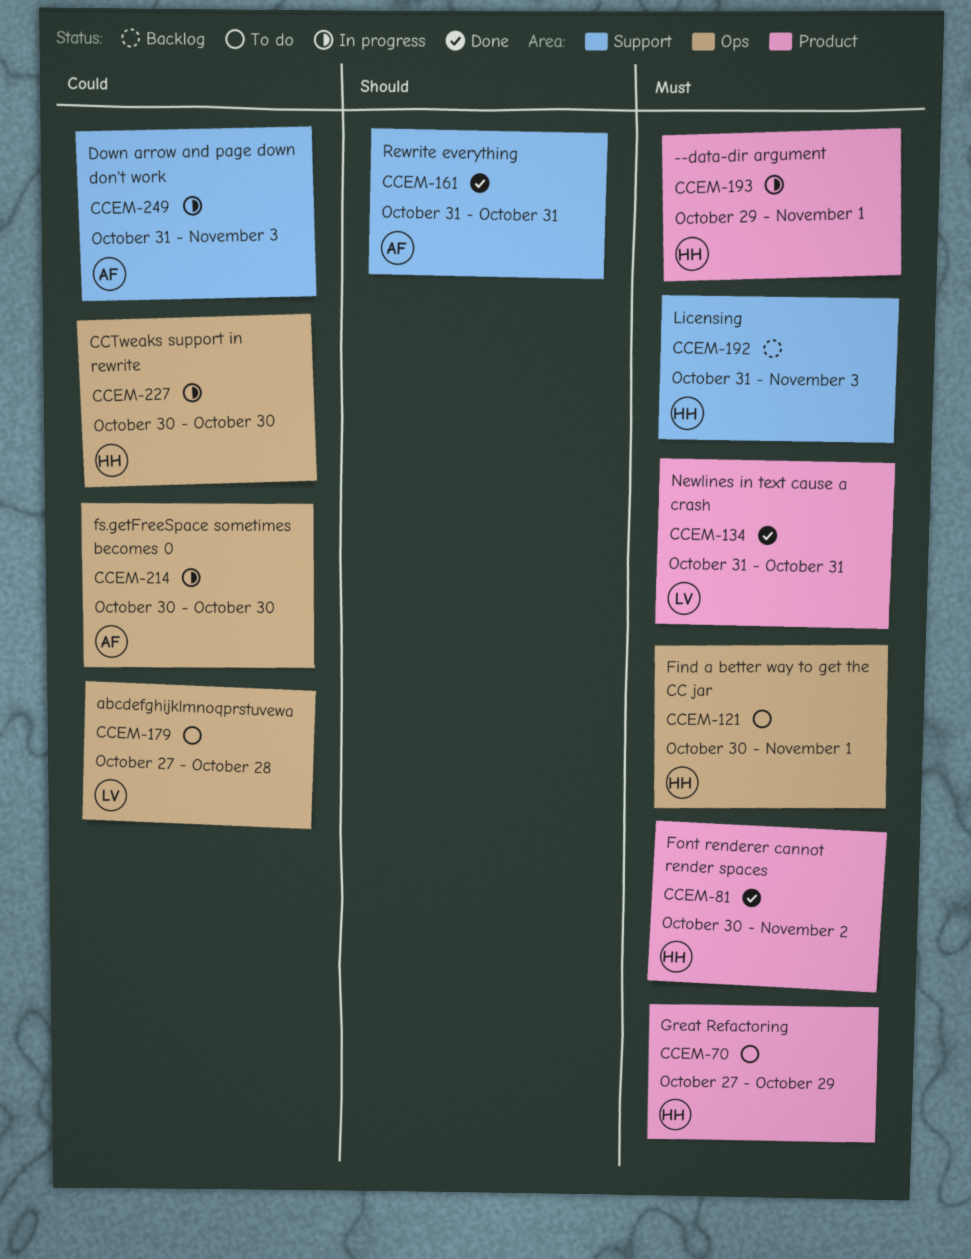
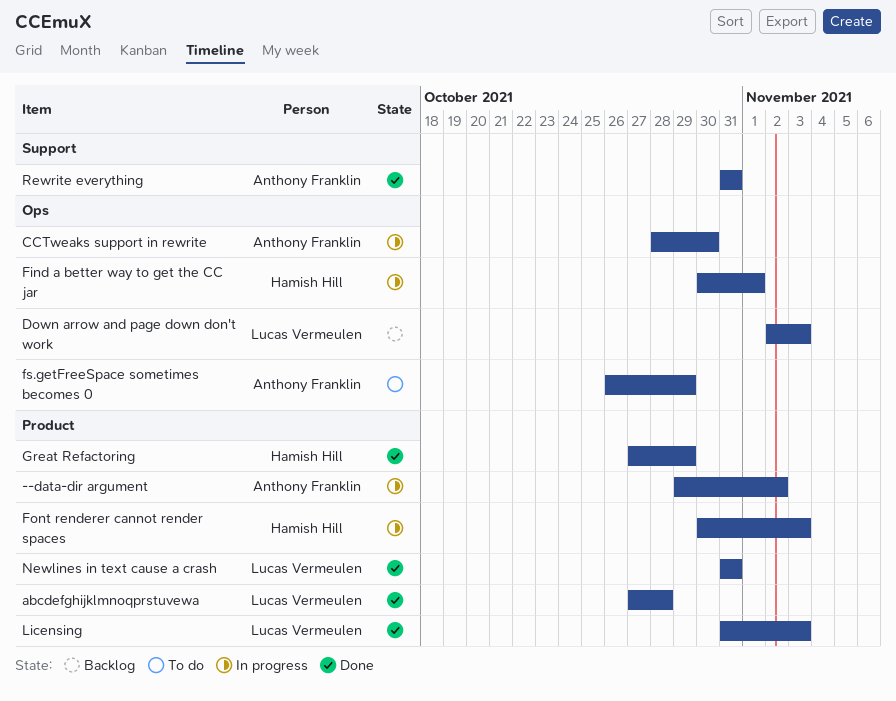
--data-dir argument, owner: Hamish Hill -> Anthony Franklin
--data-dir argument, due: Nov 1 -> Nov 2
abcdefghijklmnoqprstuvewa, status: To do -> Done
abcdefghijklmnoqprstuvewa, label: Ops -> Product
CCTweaks support in rewrite, owner: Hamish Hill -> Anthony Franklin
CCTweaks support in rewrite, start: Oct 30 -> Oct 28
Down arrow and page down don't work, status: In progress -> Backlog
Down arrow and page down don't work, owner: Anthony Franklin -> Lucas Vermeulen
Down arrow and page down don't work, label: Support -> Ops
Down arrow and page down don't work, start: Oct 31 -> Nov 2
Find a better way to get the CC jar, status: To do -> In progress
Font renderer cannot render spaces, status: Done -> In progress
Font renderer cannot render spaces, due: Nov 2 -> Nov 3
fs.getFreeSpace sometimes becomes 0, status: In progress -> To do
fs.getFreeSpace sometimes becomes 0, start: Oct 30 -> Oct 26
fs.getFreeSpace sometimes becomes 0, due: Oct 30 -> Oct 29
Great Refactoring, status: To do -> Done
Licensing, status: Backlog -> Done
Licensing, owner: Hamish Hill -> Lucas Vermeulen
Licensing, label: Support -> Product

